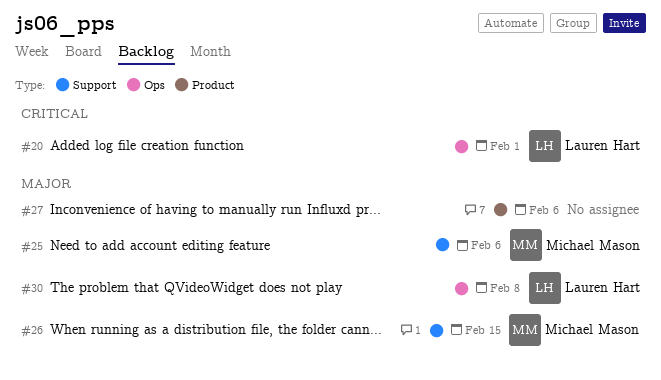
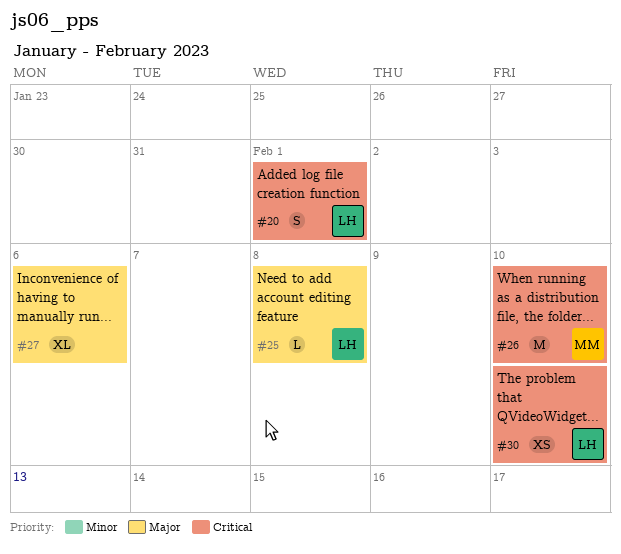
#25, owner: Michael Mason -> Lauren Hart
#25, due: Feb 6 -> Feb 8
#26, priority: Major -> Critical
#26, due: Feb 15 -> Feb 10
#30, priority: Major -> Critical
#30, due: Feb 8 -> Feb 10

